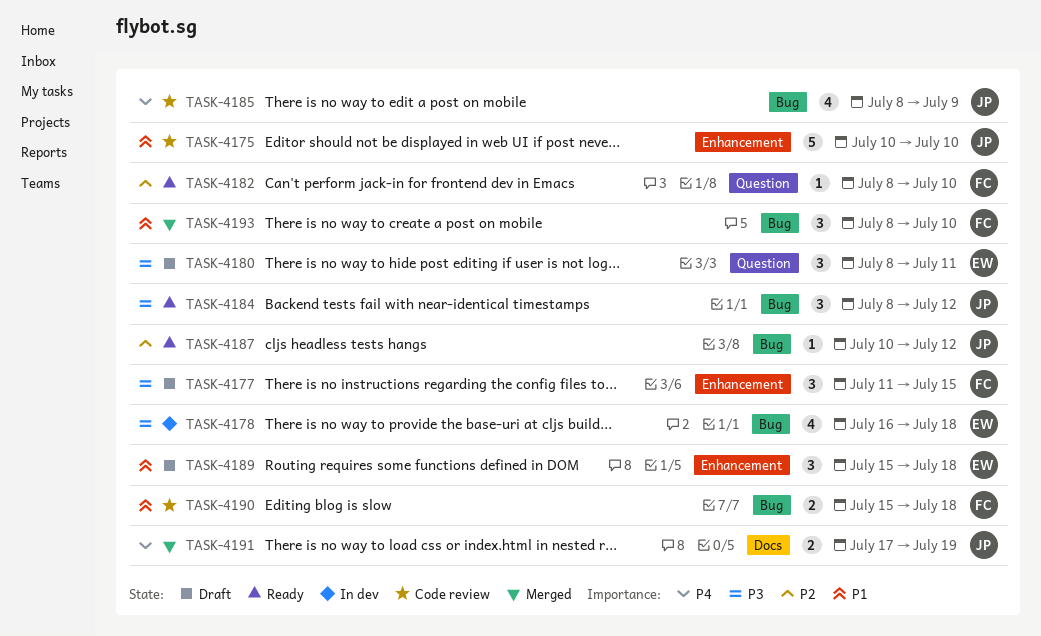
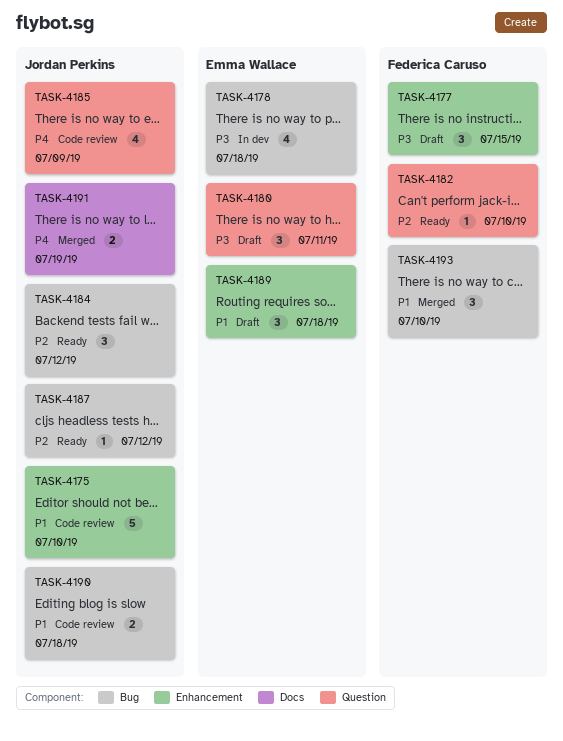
TASK-4184, priority: P3 -> P2
TASK-4185, label: Bug -> Question
TASK-4190, owner: Federica Caruso -> Jordan Perkins

